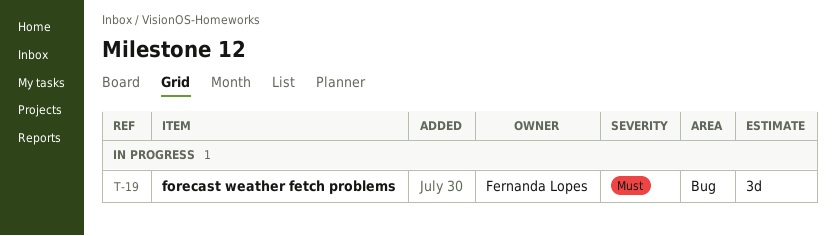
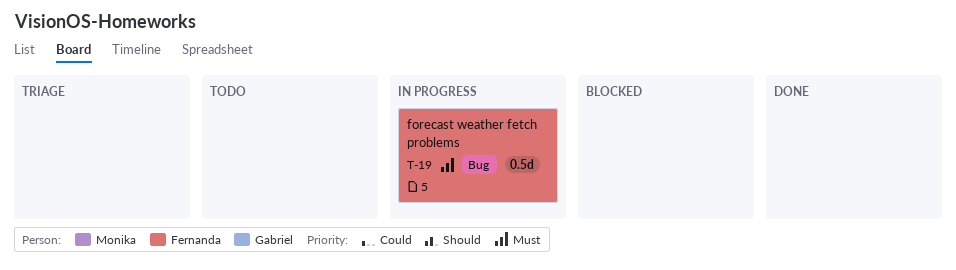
T-19, estimate: 3d -> 0.5d

